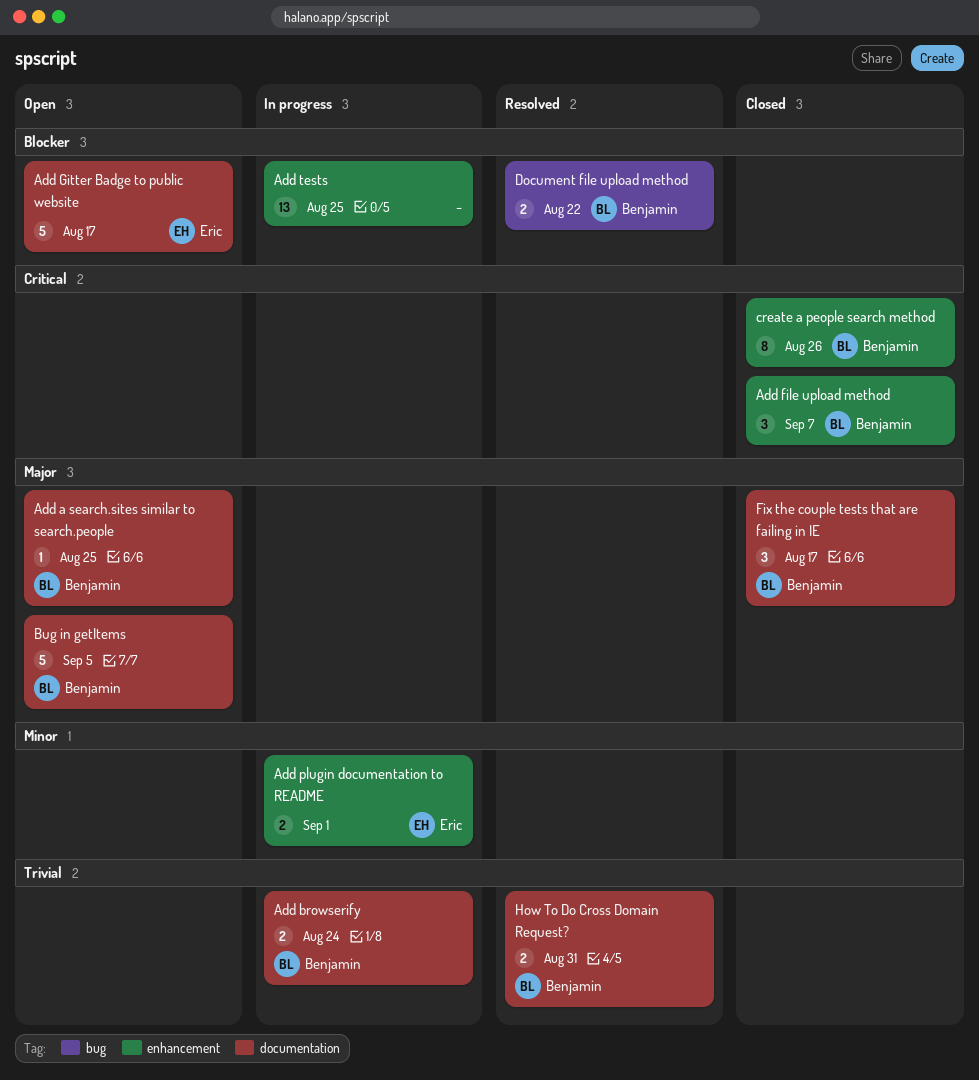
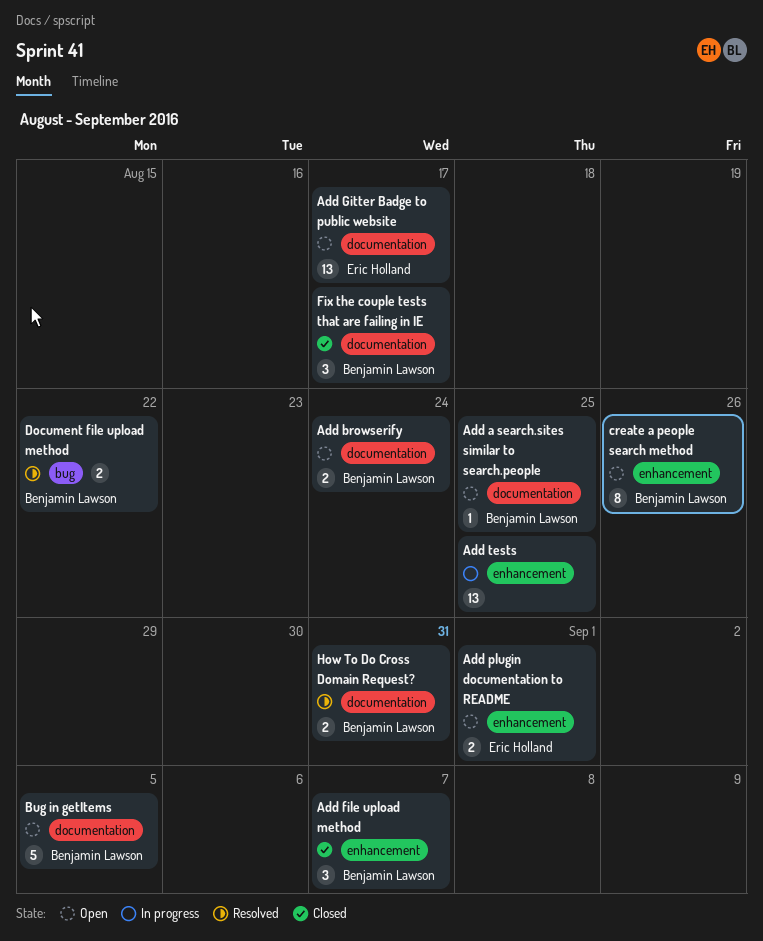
Add browserify, status: In progress -> Open
Add Gitter Badge to public website, estimate: 5 -> 13
Add plugin documentation to README, status: In progress -> Open
create a people search method, status: Closed -> Open

